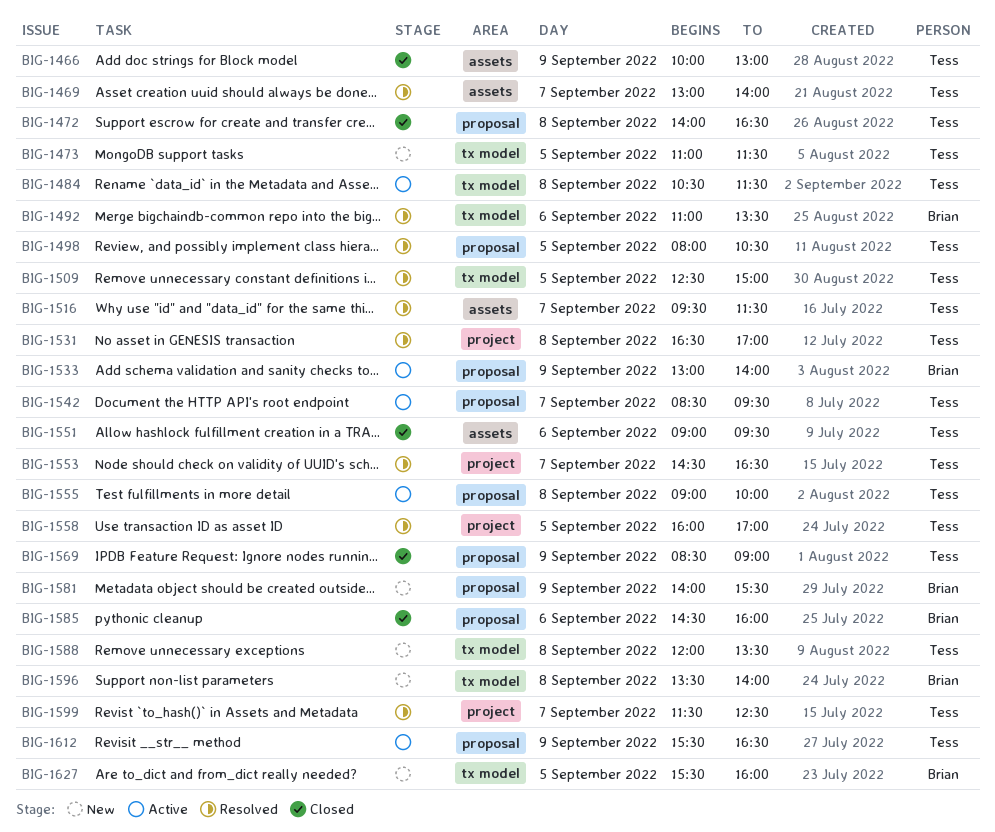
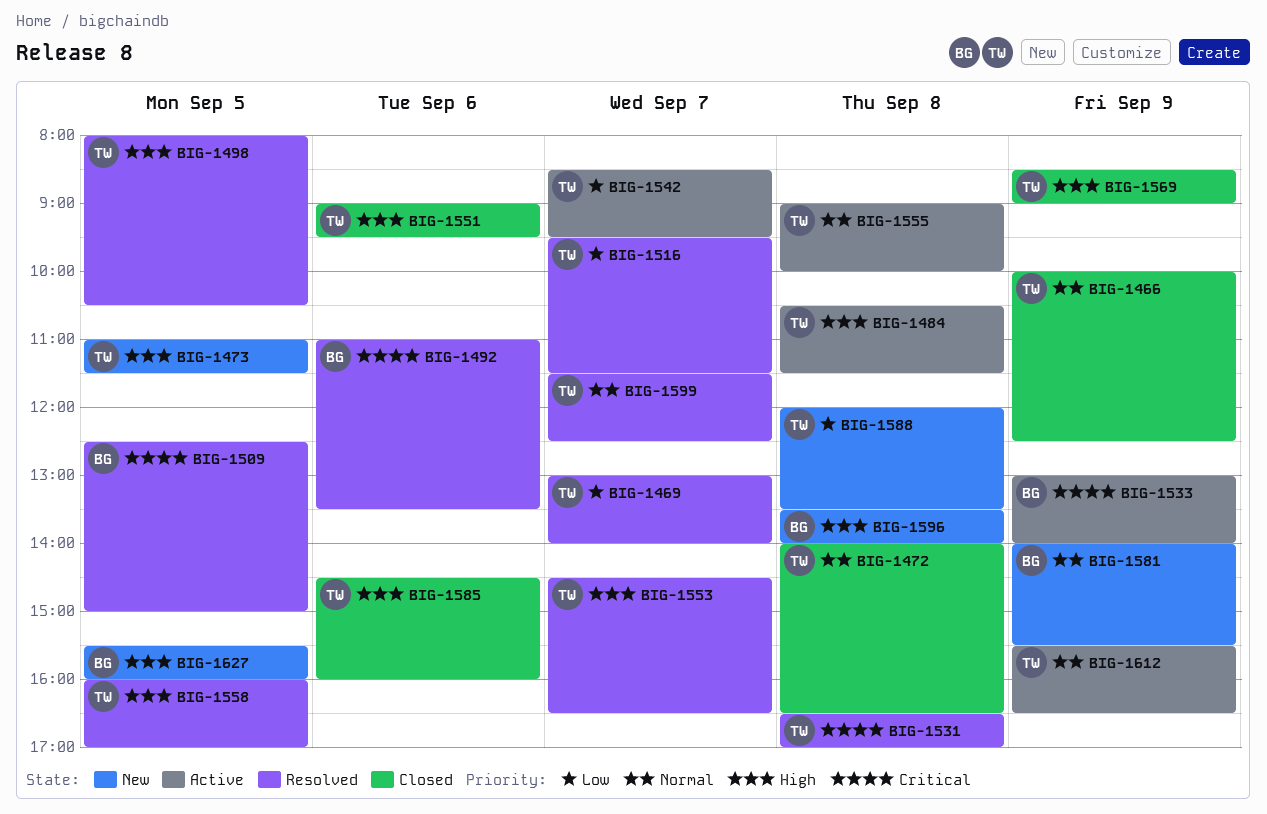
BIG-1466, ends: 13:00 -> 12:30
BIG-1509, owner: Tess -> Brian
BIG-1585, owner: Brian -> Tess

